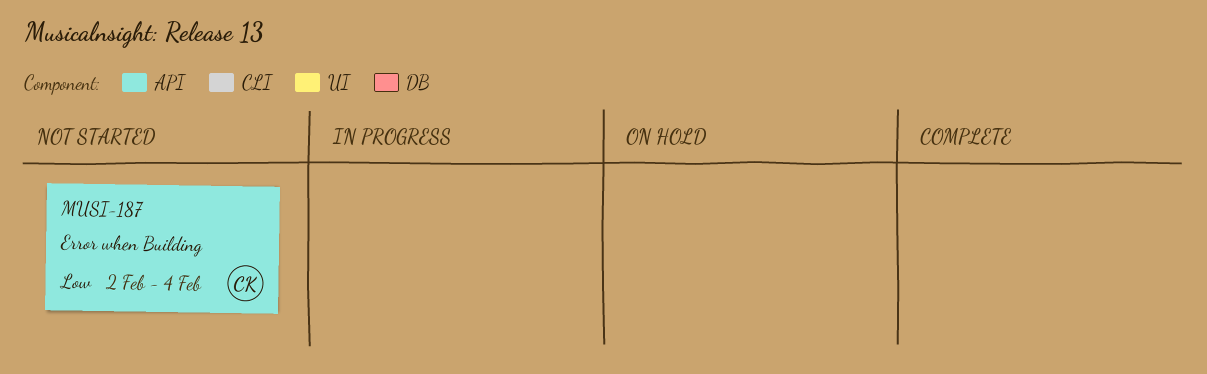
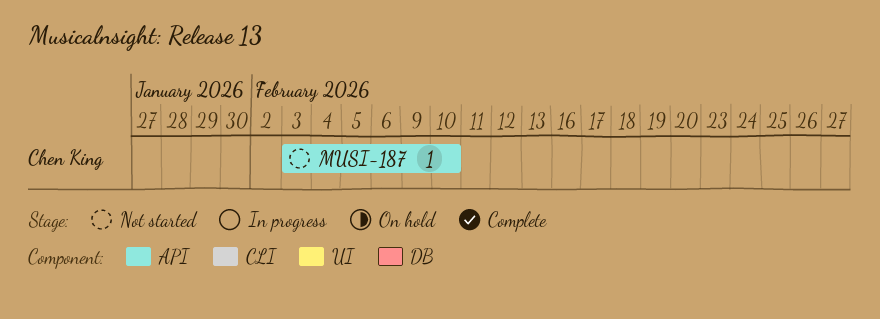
MUSI-187, start: Feb 2 -> Feb 3
MUSI-187, due: Feb 4 -> Feb 10

